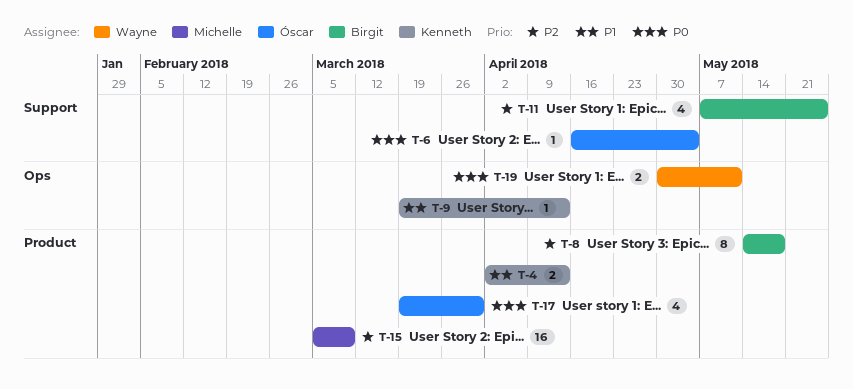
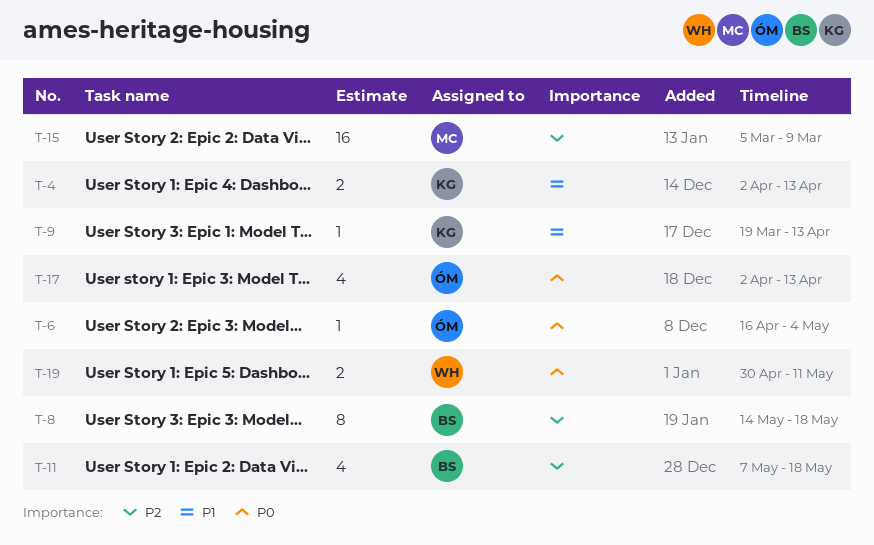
T-11, due: May 25 -> May 18
T-17, start: Mar 19 -> Apr 2
T-17, due: Mar 30 -> Apr 13

